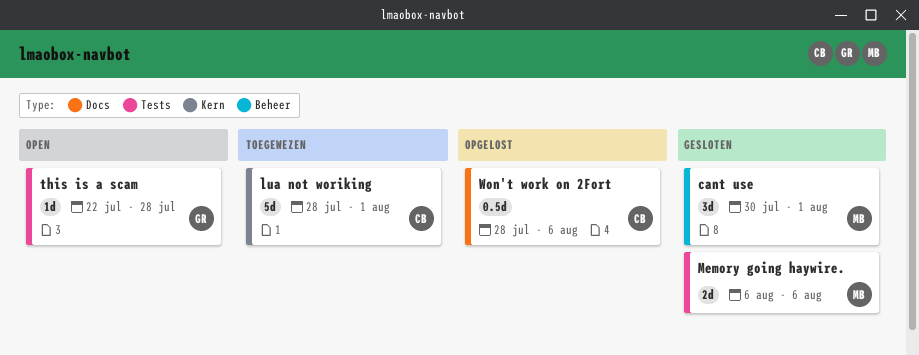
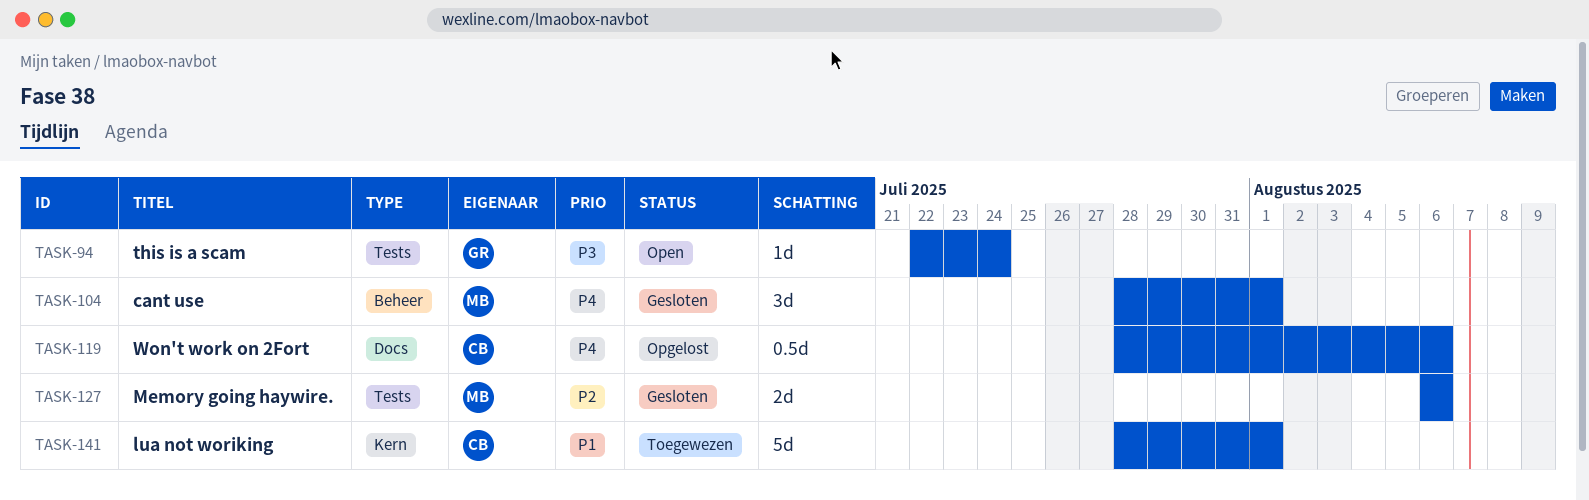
cant use, start: Jul 30 -> Jul 28
this is a scam, due: Jul 28 -> Jul 24

